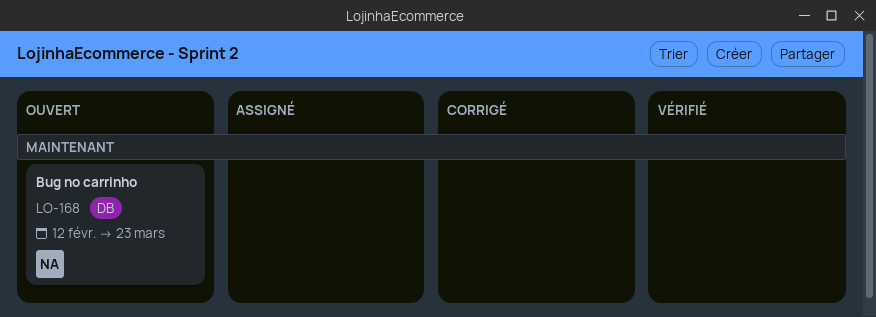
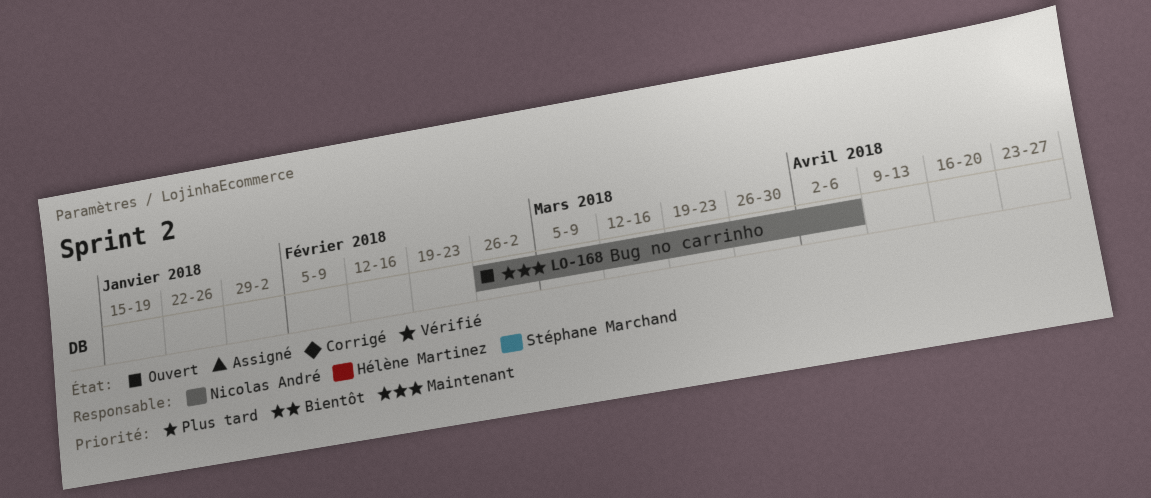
LO-168, start: Feb 12 -> Feb 26
LO-168, due: Mar 23 -> Apr 6

